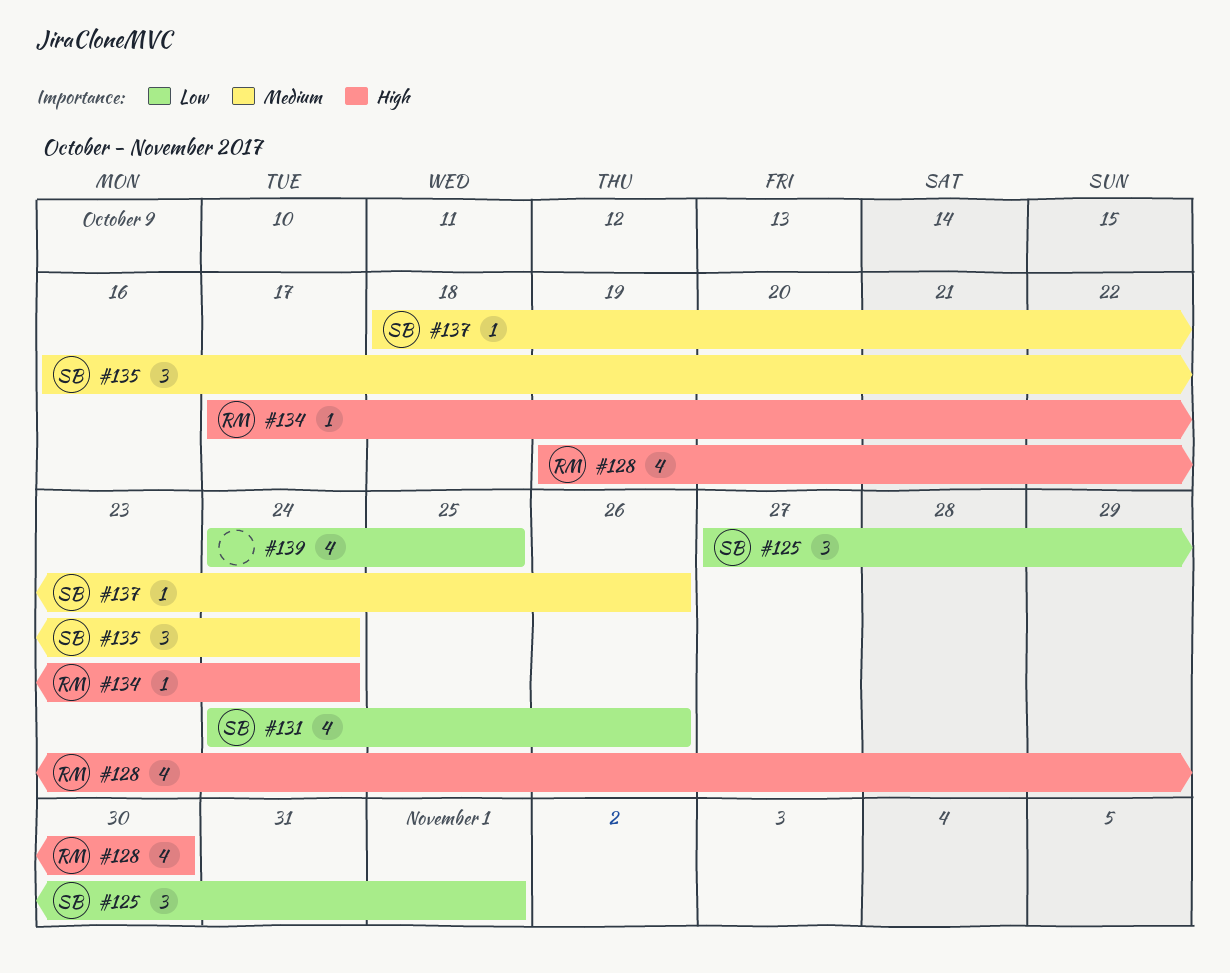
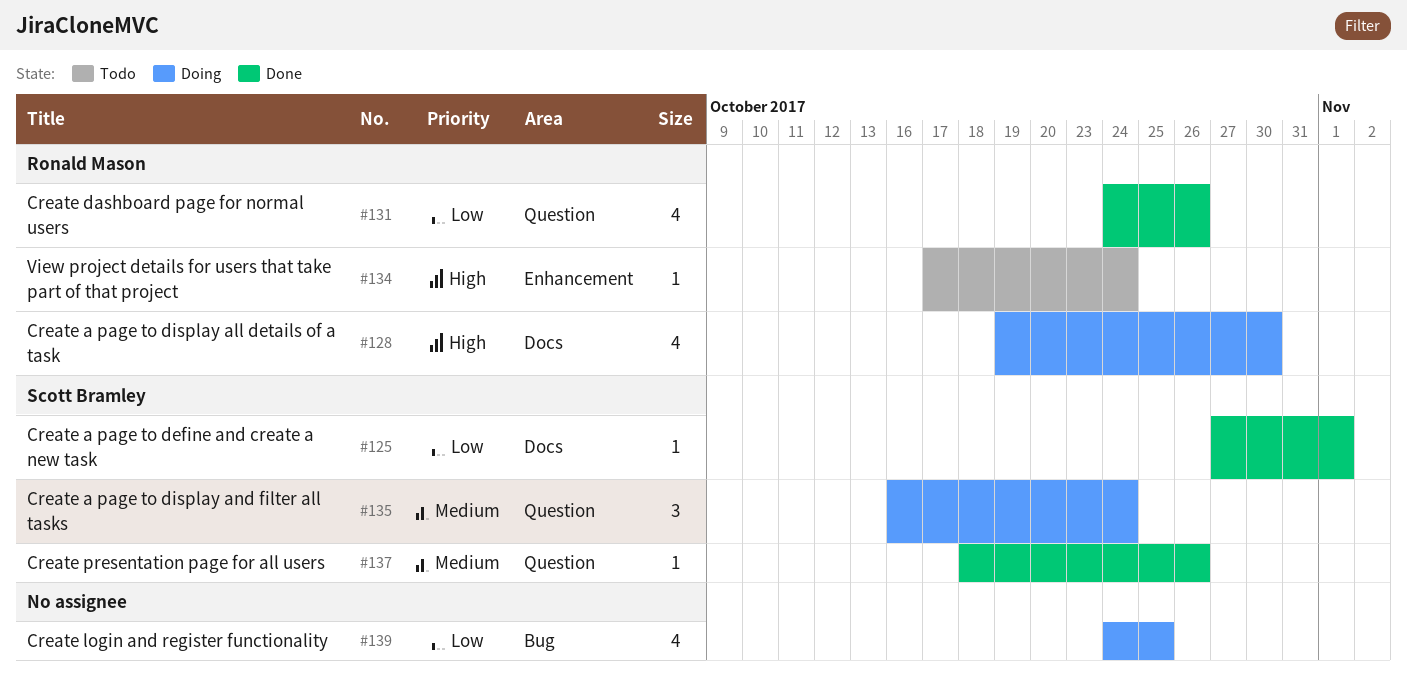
#125, estimate: 3 -> 1
#131, owner: Scott Bramley -> Ronald Mason

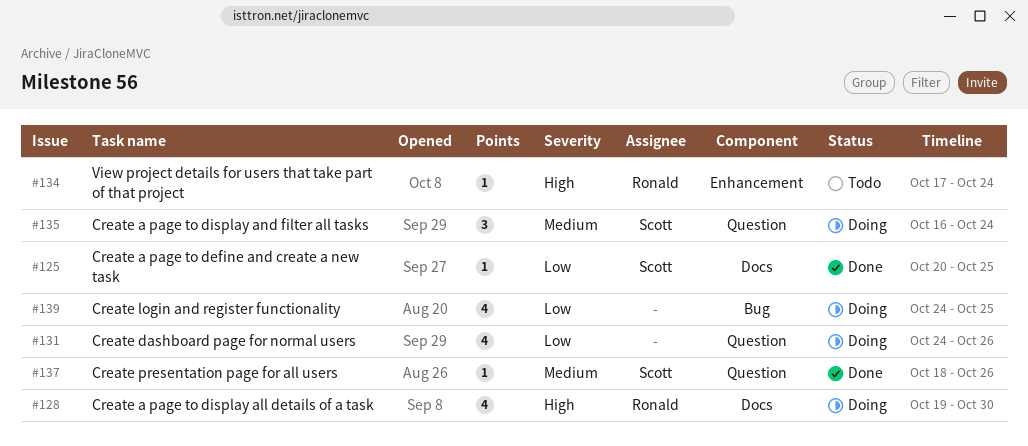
#125, start: Oct 27 -> Oct 20
#125, due: Nov 1 -> Oct 25
#131, status: Done -> Doing
#131, owner: Ronald Mason -> none

